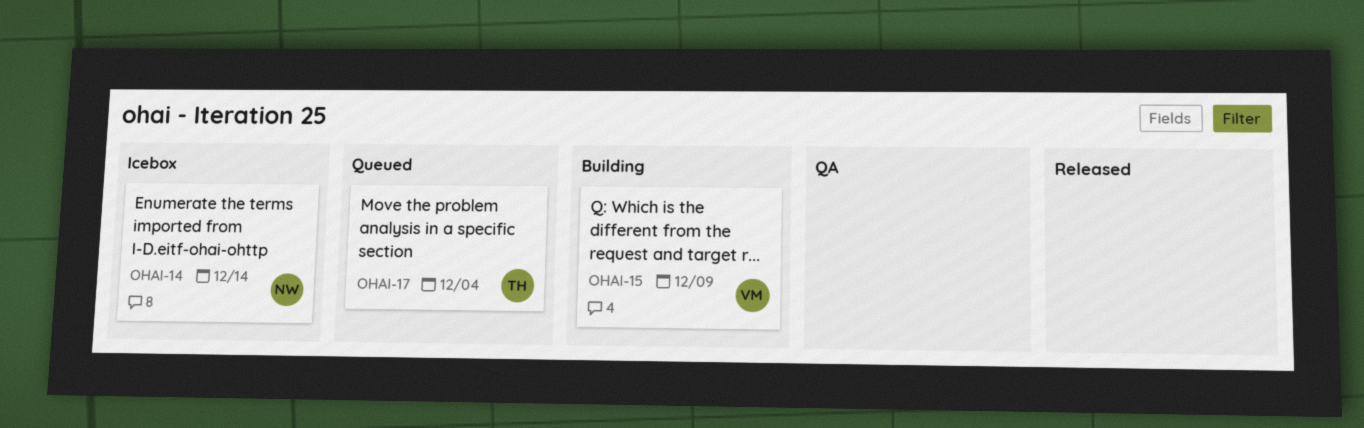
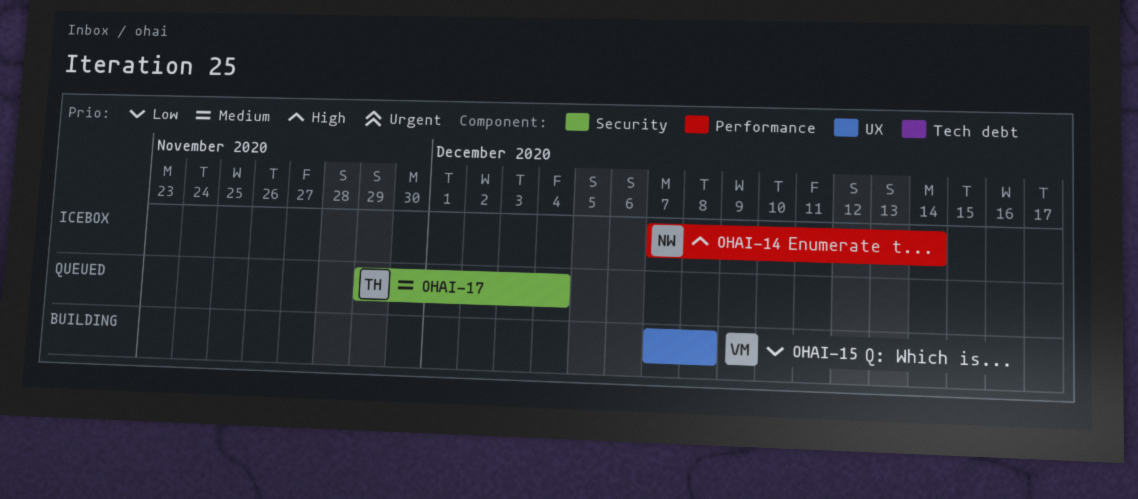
OHAI-15, due: Dec 9 -> Dec 8

